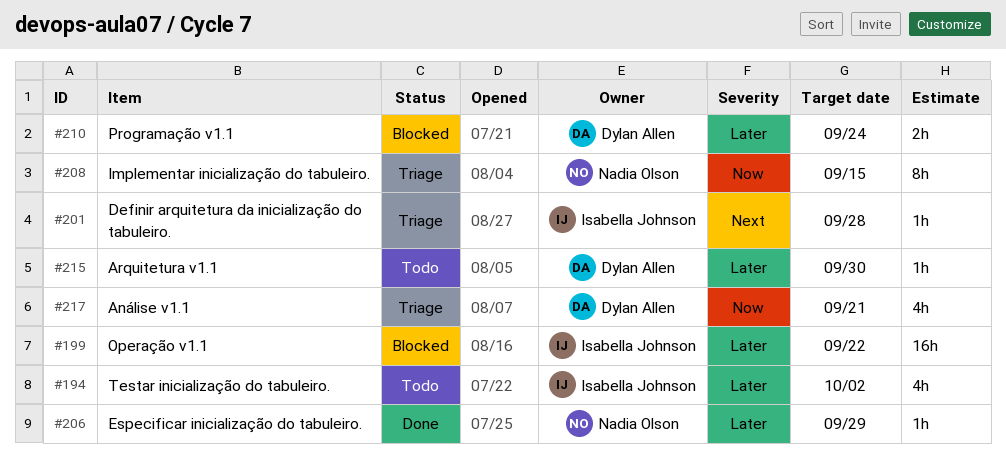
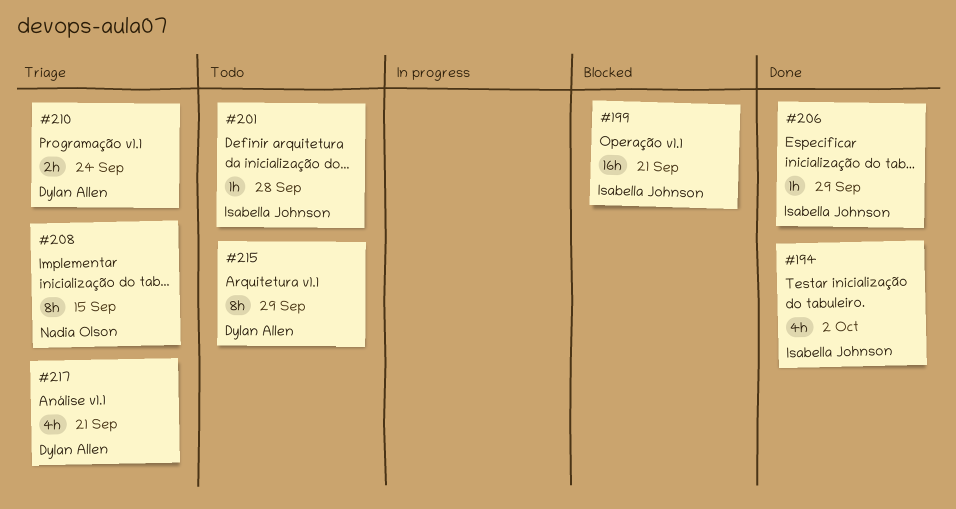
#194, status: Todo -> Done
#199, due: Sep 22 -> Sep 21
#201, status: Triage -> Todo
#206, owner: Nadia Olson -> Isabella Johnson
#210, status: Blocked -> Triage
#215, estimate: 1h -> 8h
#215, due: Sep 30 -> Sep 29

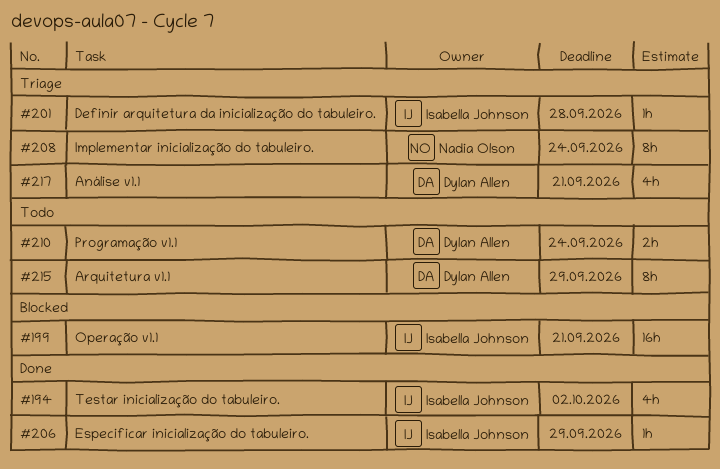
#201, status: Todo -> Triage
#208, due: Sep 15 -> Sep 24
#210, status: Triage -> Todo

